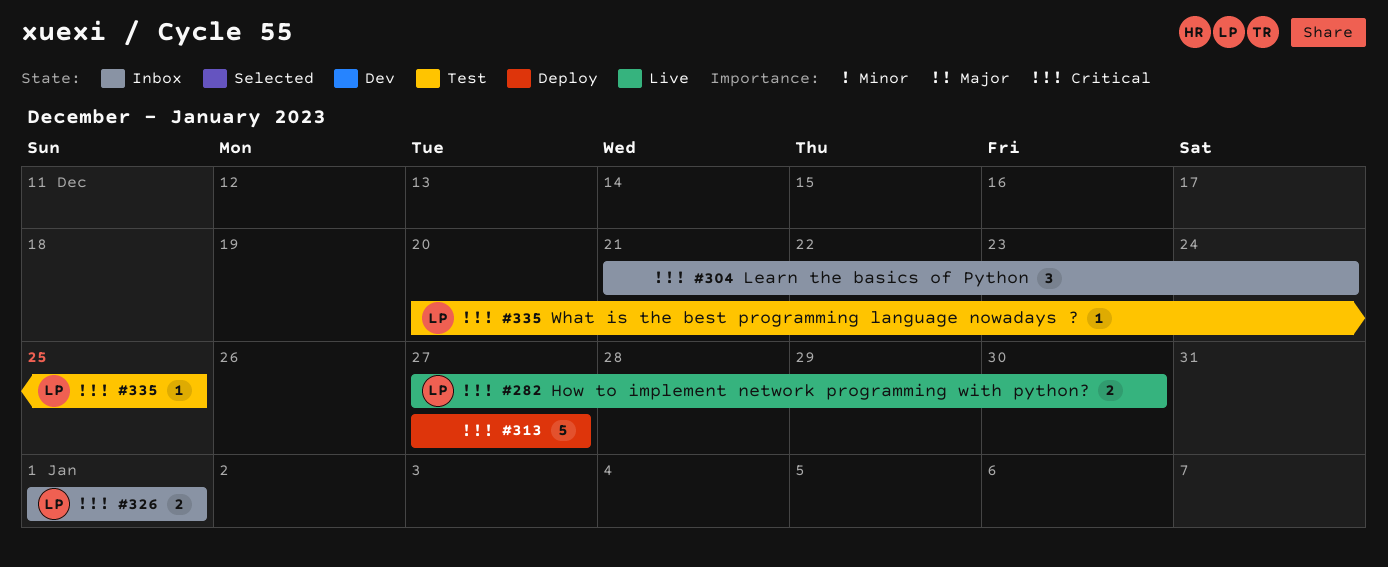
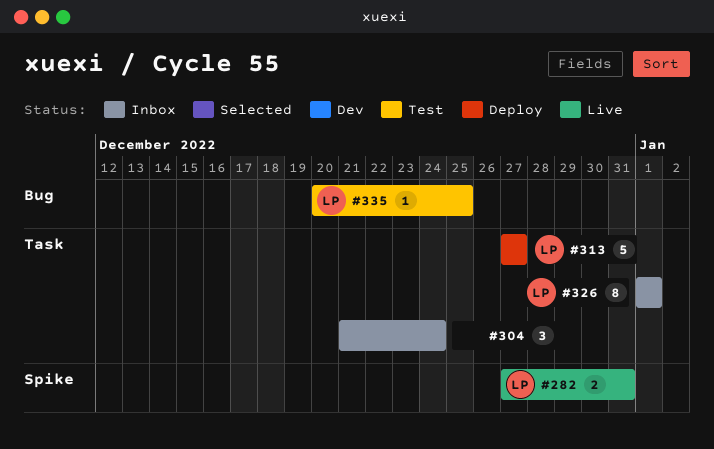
#282, due: Dec 30 -> Dec 31
#313, owner: none -> LP
#326, estimate: 2 -> 8

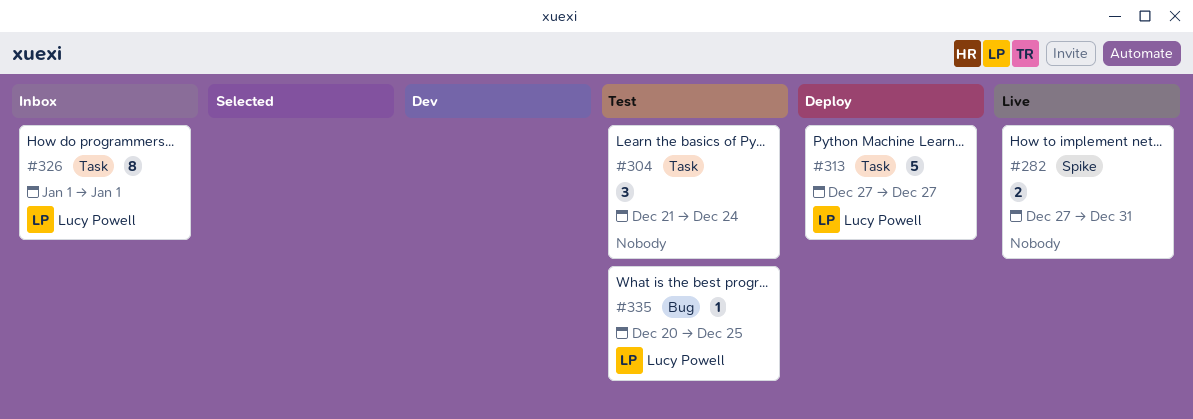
#282, owner: Lucy Powell -> none
#304, status: Inbox -> Test

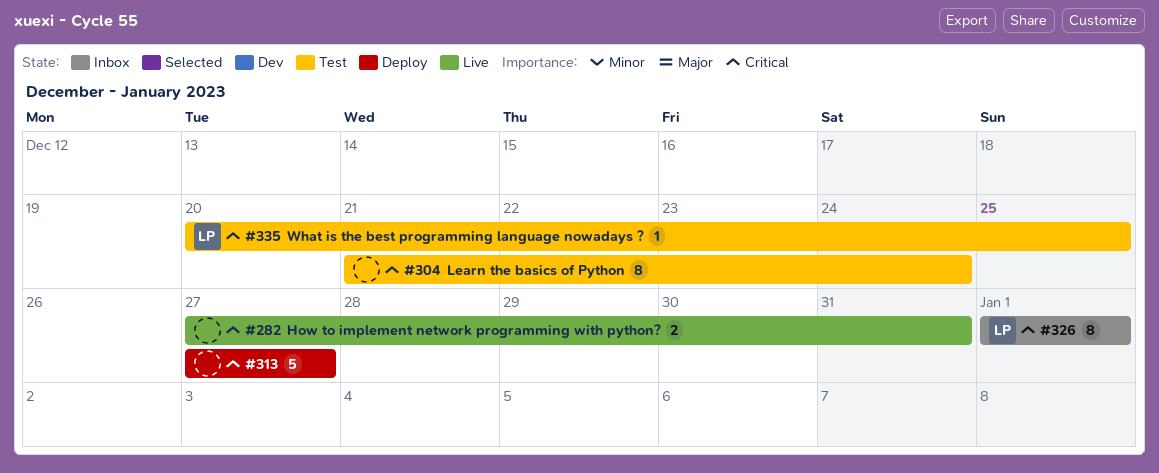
#304, estimate: 3 -> 8
#313, owner: Lucy Powell -> none

